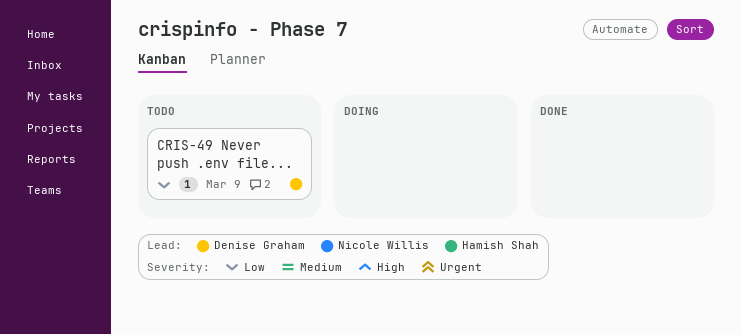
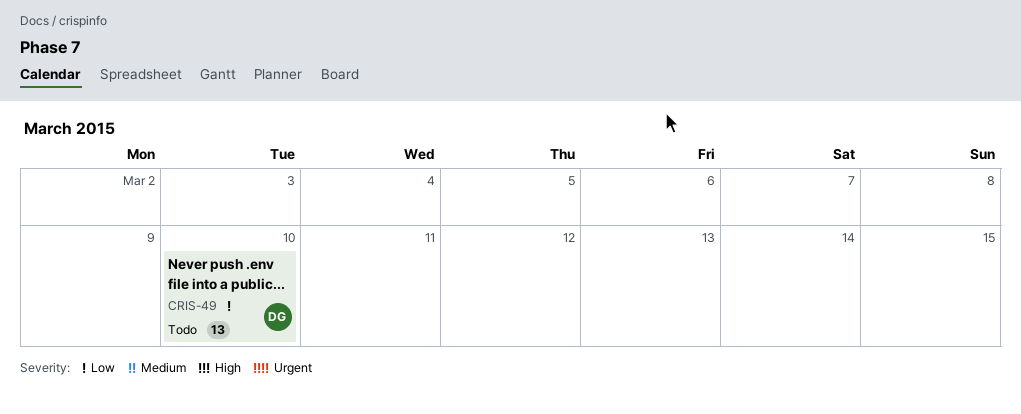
CRIS-49, estimate: 1 -> 13
CRIS-49, due: Mar 9 -> Mar 10

